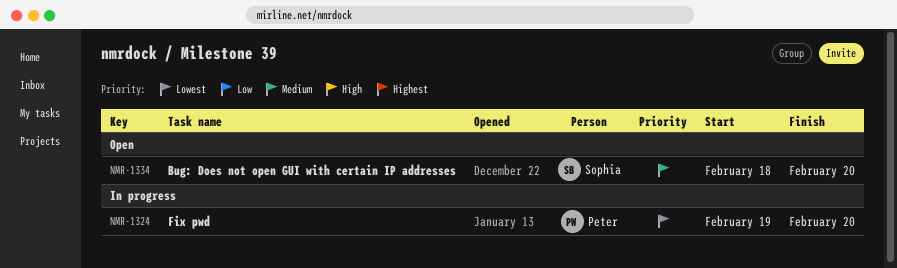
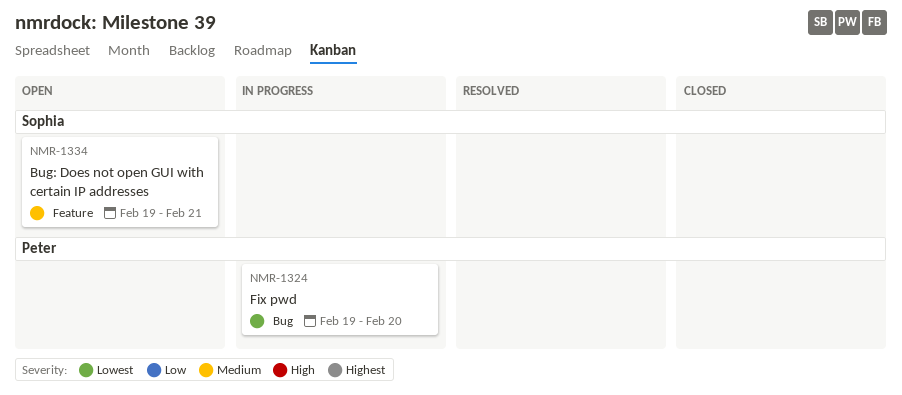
NMR-1334, start: Feb 18 -> Feb 19
NMR-1334, due: Feb 20 -> Feb 21

